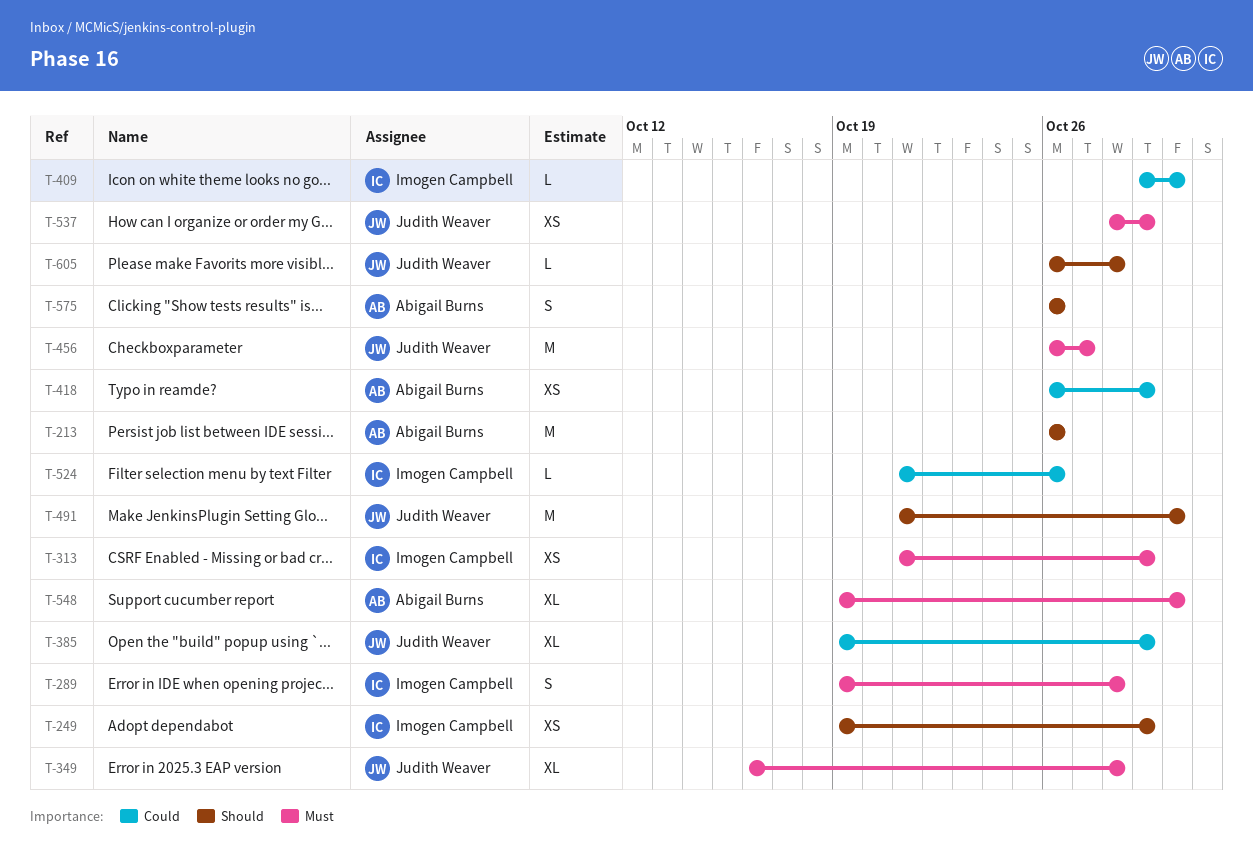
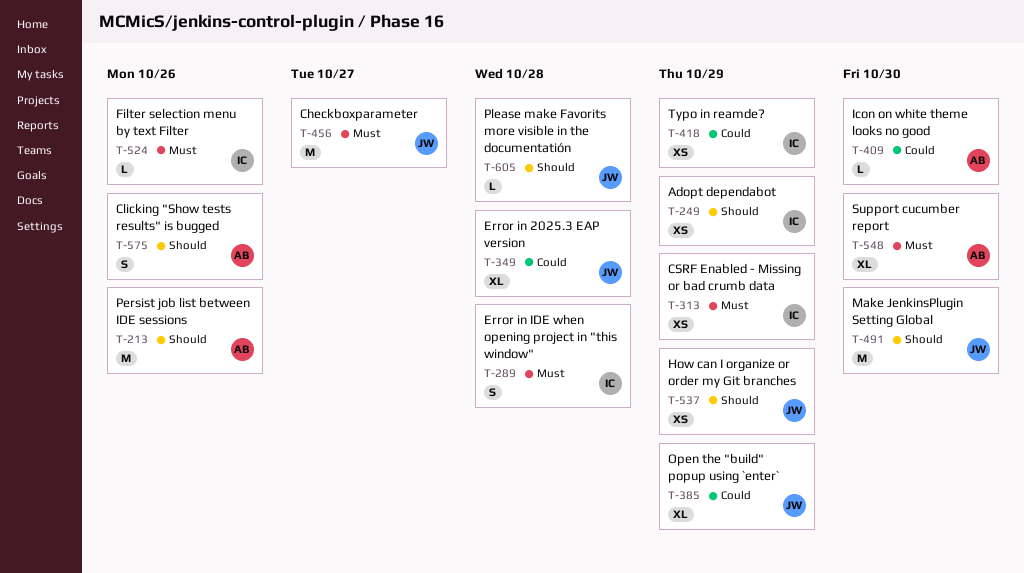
T-349, priority: Must -> Could
T-409, owner: Imogen Campbell -> Abigail Burns
T-418, owner: Abigail Burns -> Imogen Campbell
T-524, priority: Could -> Must
T-537, priority: Must -> Should

